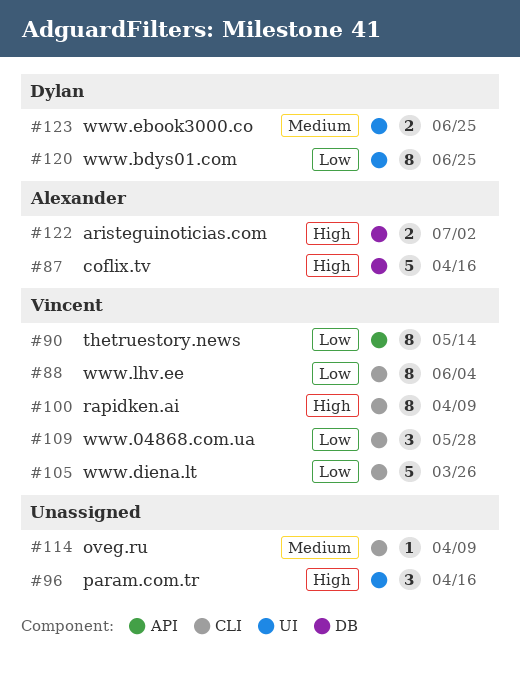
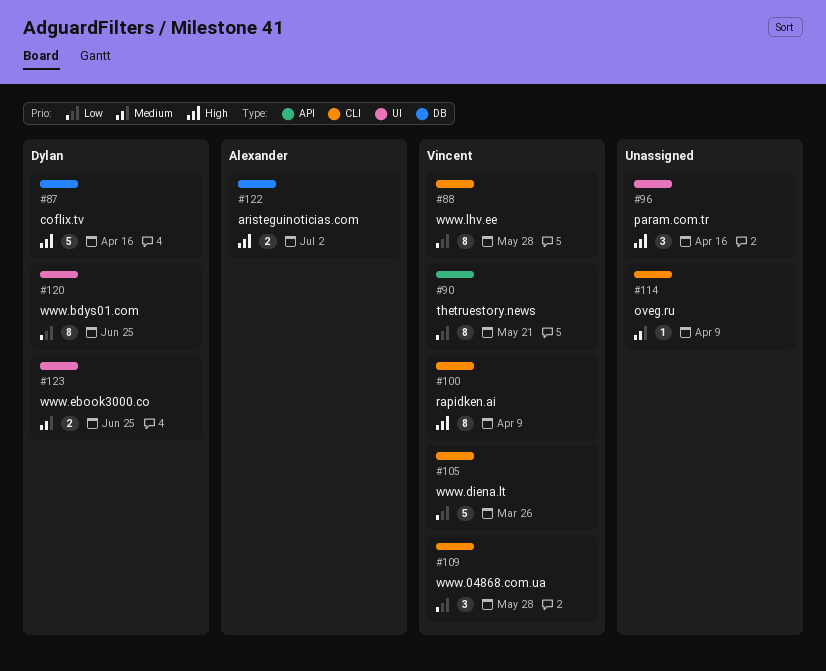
#87, owner: Alexander -> Dylan
#88, due: Jun 4 -> May 28
#90, due: May 14 -> May 21

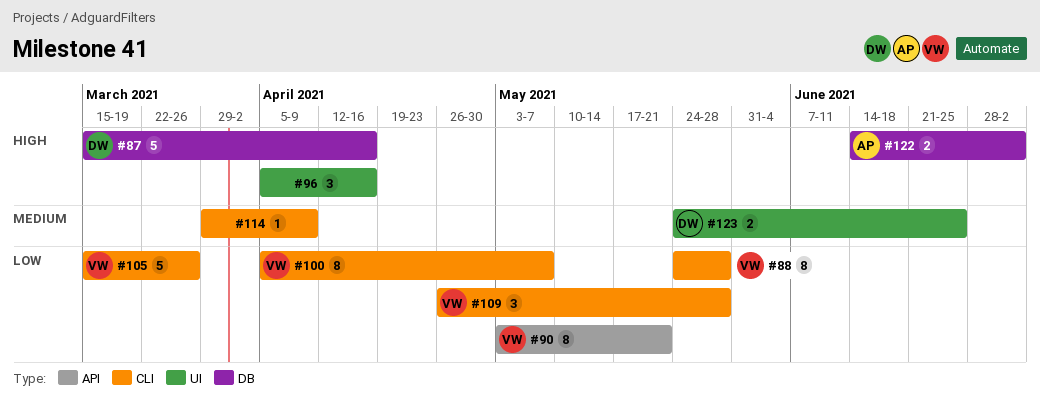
#100, priority: High -> Low
#100, due: Apr 9 -> May 7
#120: present -> none

